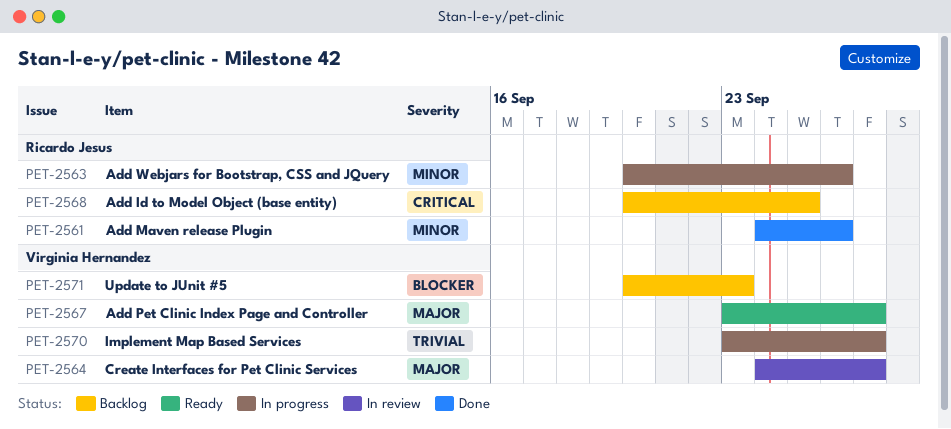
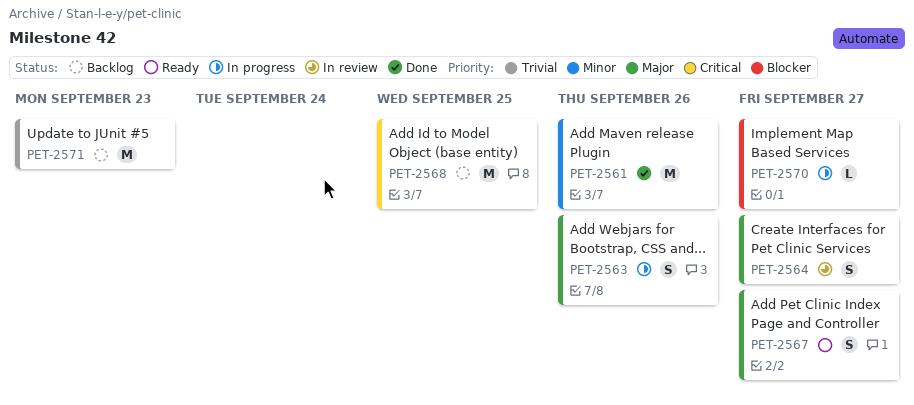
PET-2563, priority: Minor -> Major
PET-2570, priority: Trivial -> Blocker
PET-2571, priority: Blocker -> Trivial

